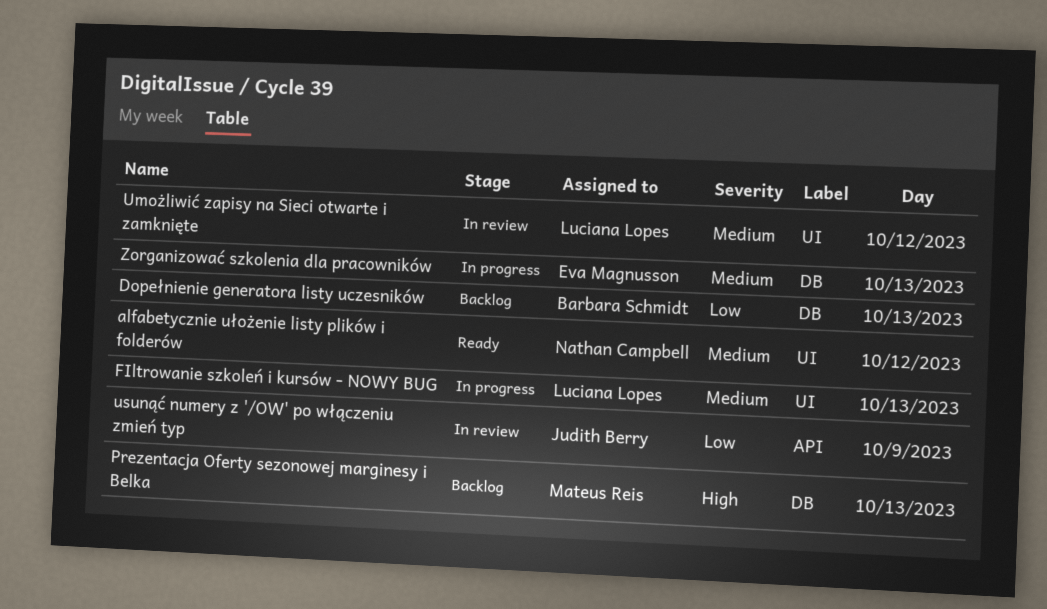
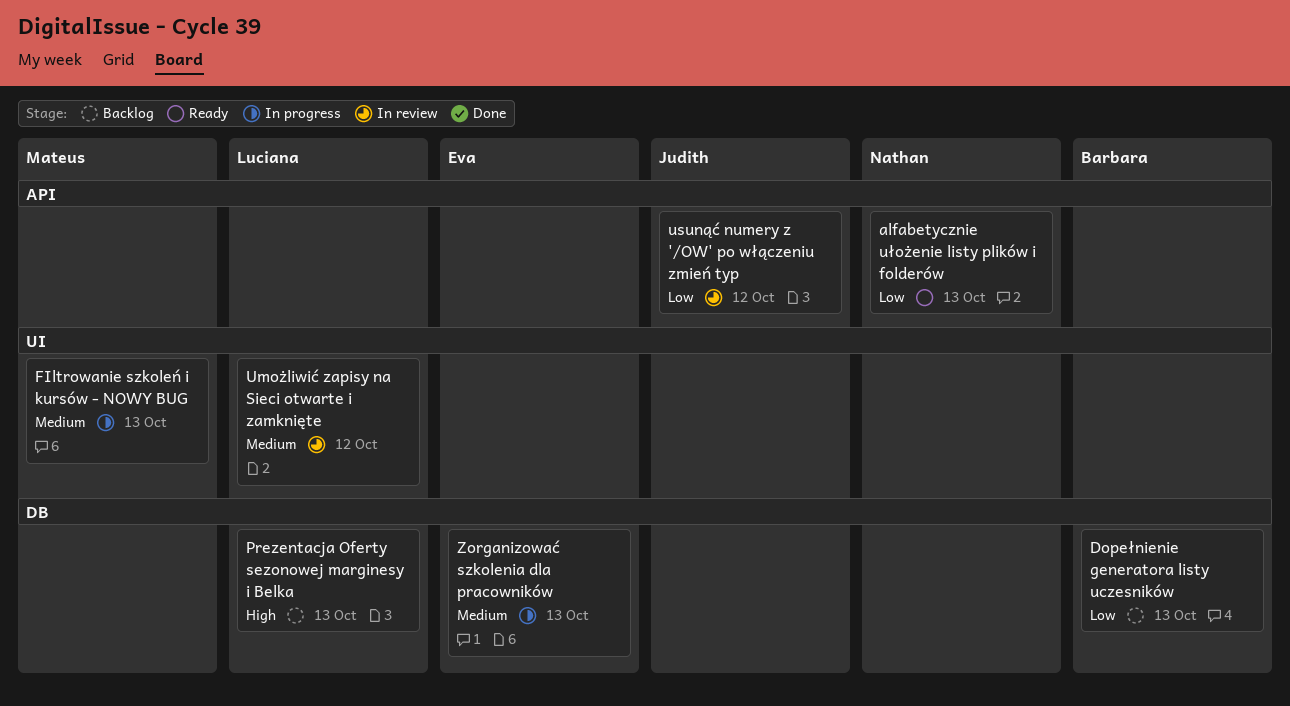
alfabetycznie ułożenie listy plików i folderów, priority: Medium -> Low
alfabetycznie ułożenie listy plików i folderów, label: UI -> API
alfabetycznie ułożenie listy plików i folderów, day: Oct 12 -> Oct 13
FIltrowanie szkoleń i kursów - NOWY BUG, owner: Luciana Lopes -> Mateus Reis
Prezentacja Oferty sezonowej marginesy i Belka, owner: Mateus Reis -> Luciana Lopes
usunąć numery z '/OW' po włączeniu zmień typ, day: Oct 9 -> Oct 12

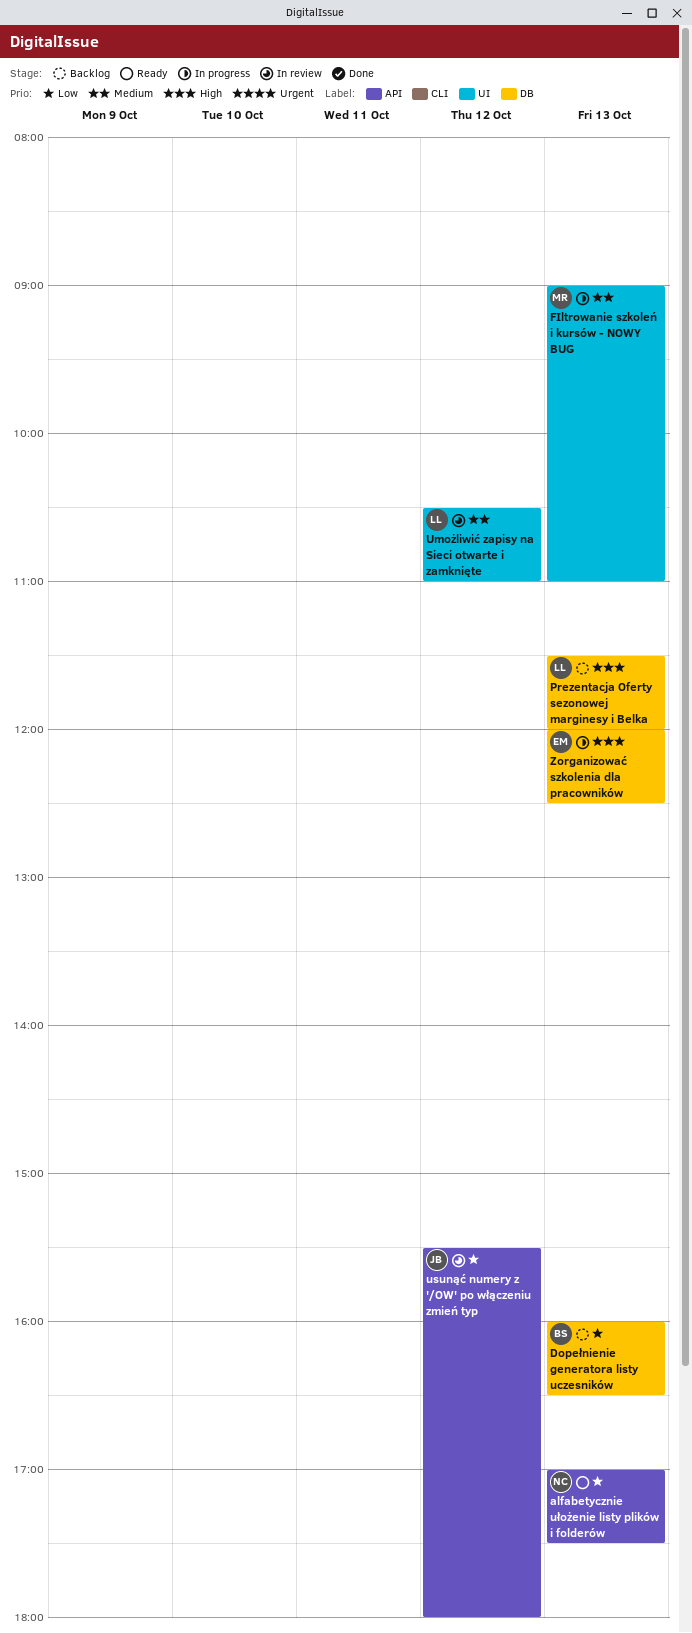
Zorganizować szkolenia dla pracowników, priority: Medium -> High

